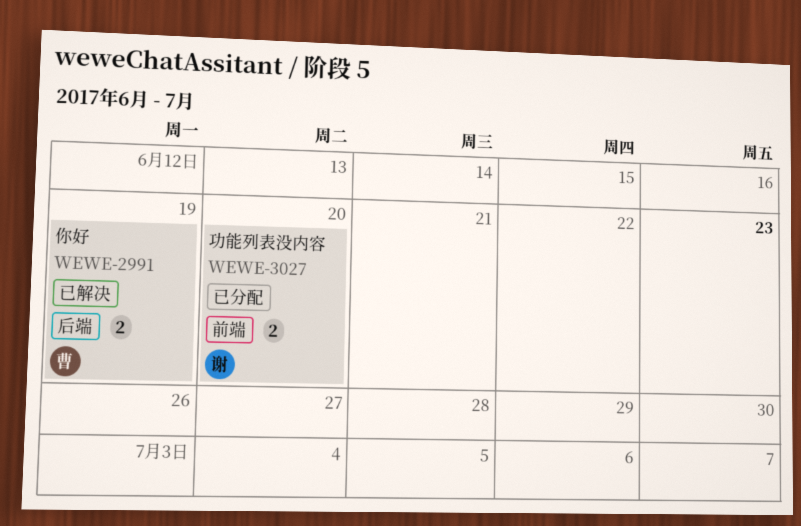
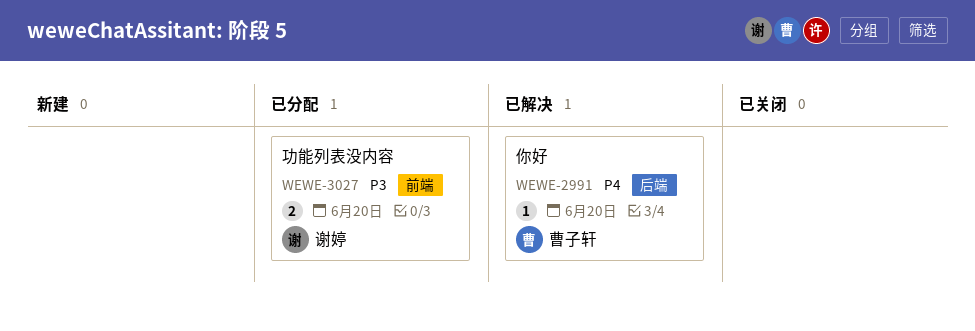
WEWE-2991, estimate: 2 -> 1
WEWE-2991, due: Jun 19 -> Jun 20

